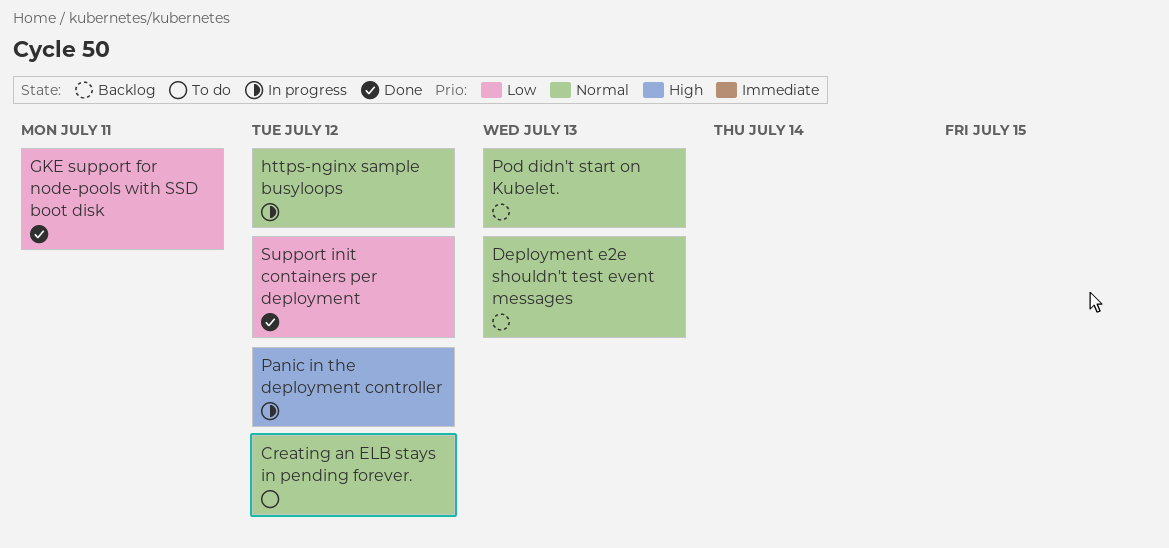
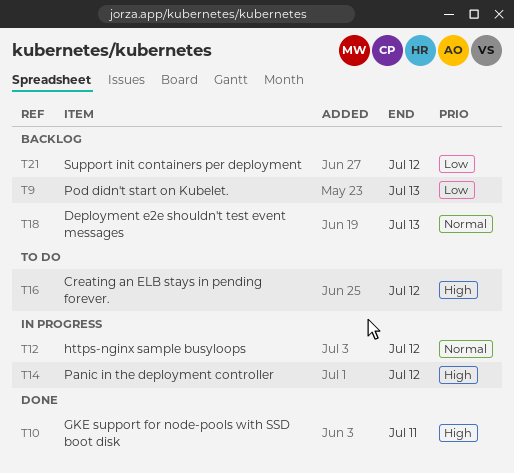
Creating an ELB stays in pending forever., priority: Normal -> High
GKE support for node-pools with SSD boot disk, priority: Low -> High
Pod didn't start on Kubelet., priority: Normal -> Low
Support init containers per deployment, status: Done -> Backlog

